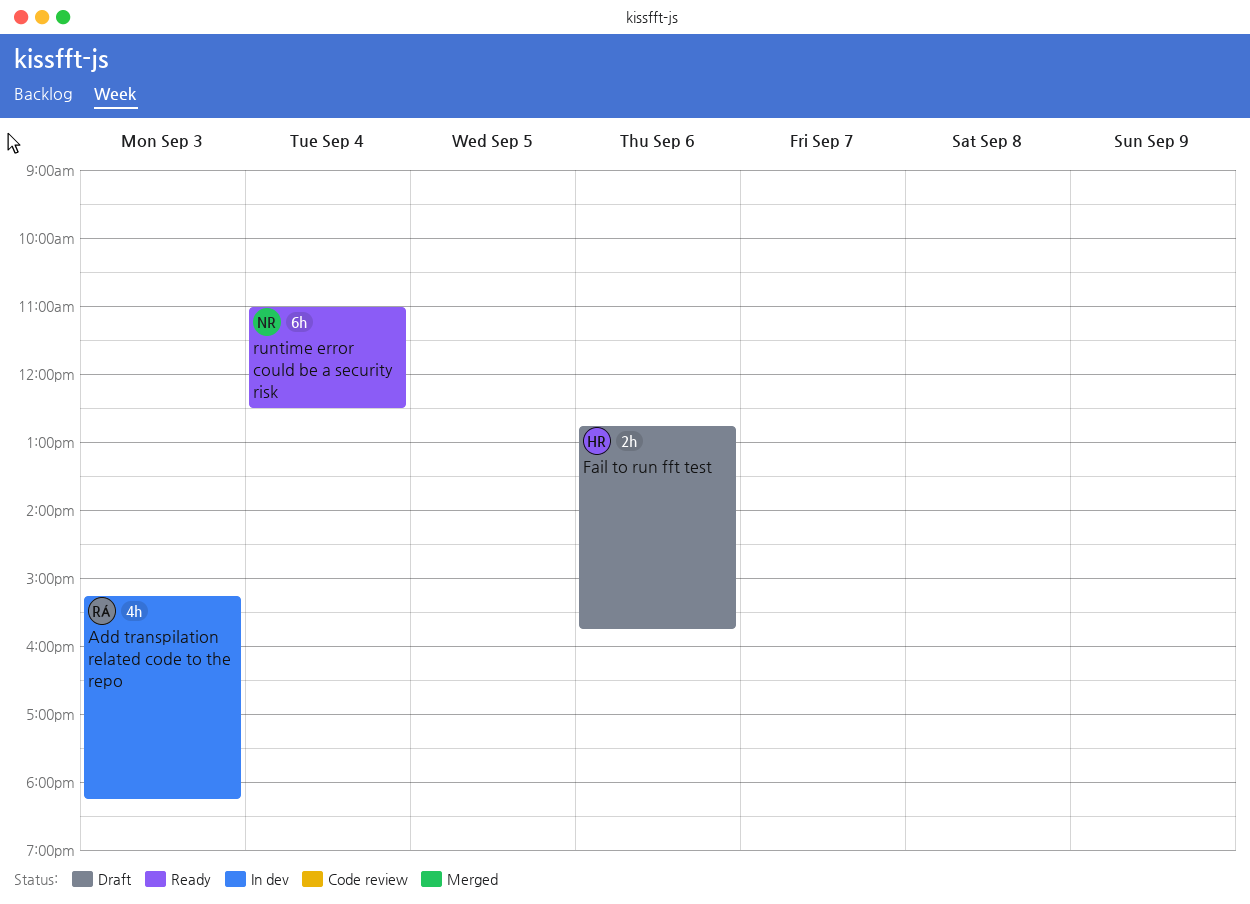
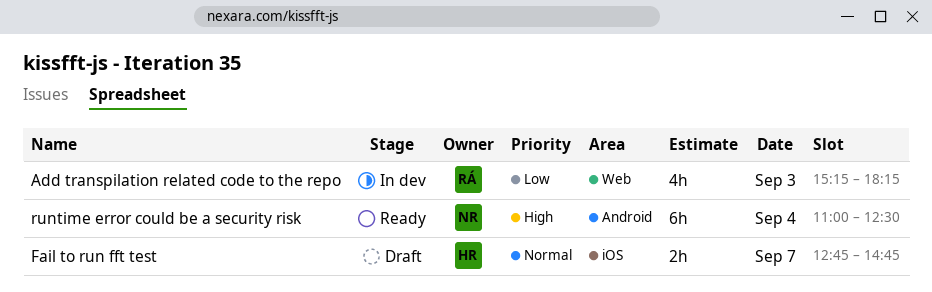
Fail to run fft test, day: Sep 6 -> Sep 7
Fail to run fft test, ends: 15:45 -> 14:45

